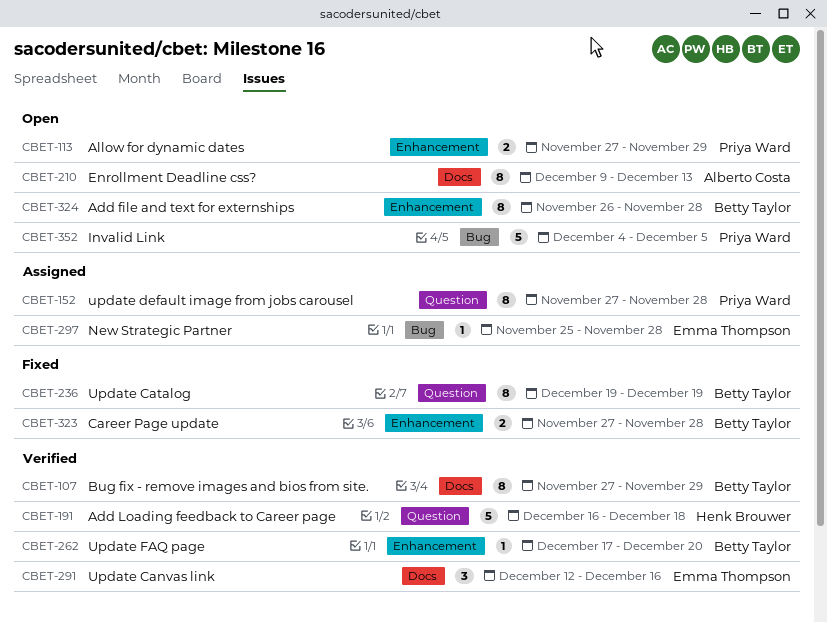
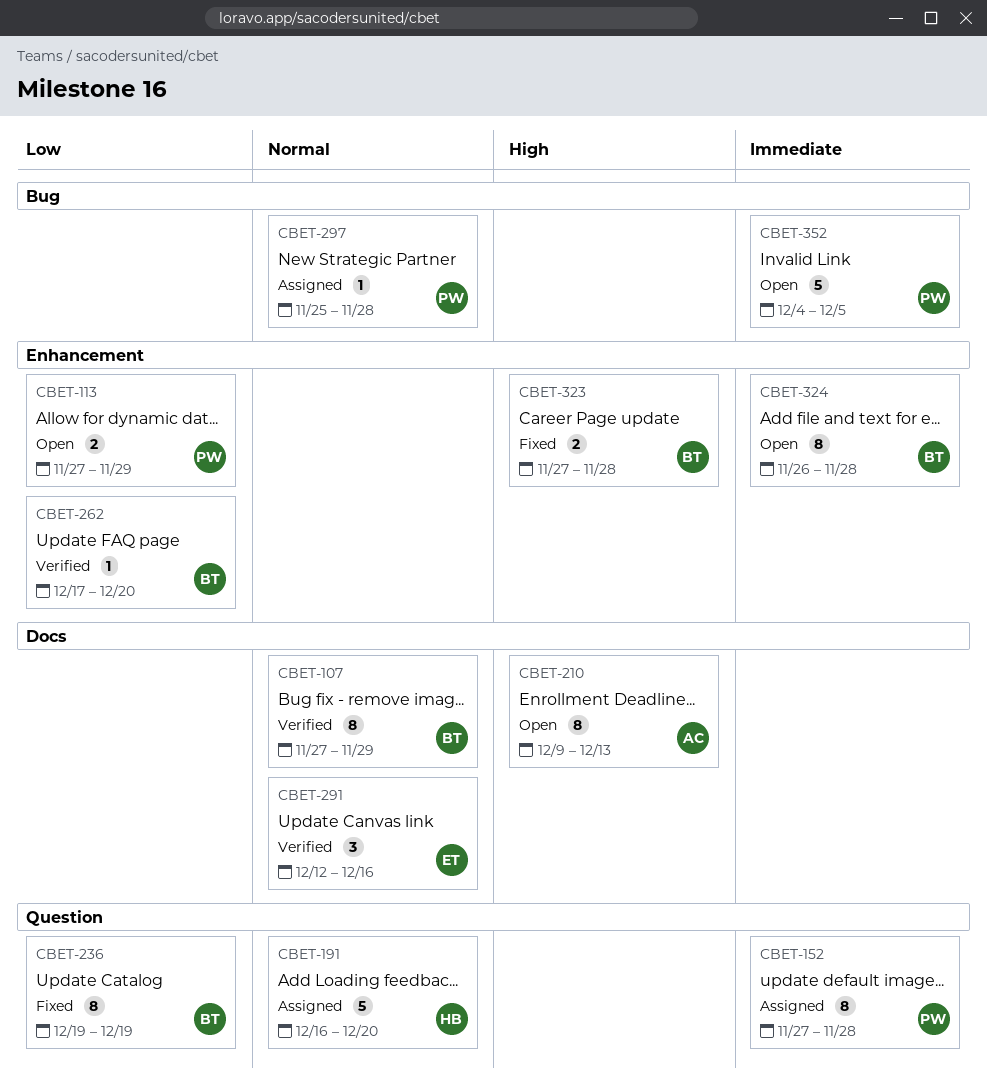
CBET-191, status: Verified -> Assigned
CBET-191, due: Dec 18 -> Dec 20
CBET-297, owner: Emma Thompson -> Priya Ward

